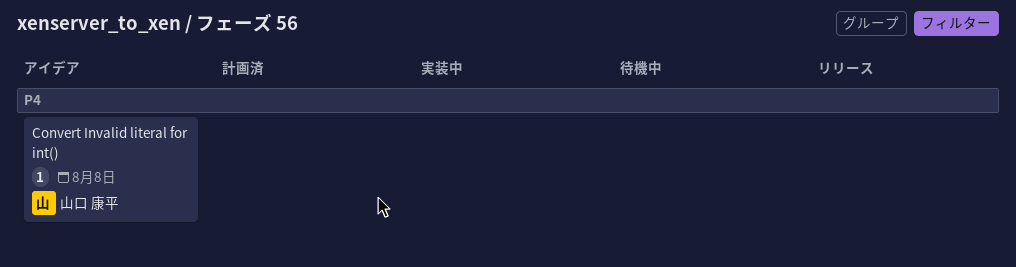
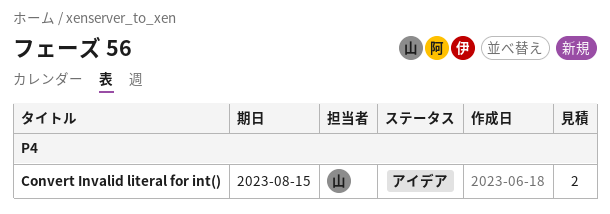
Convert Invalid literal for int(), estimate: 1 -> 2
Convert Invalid literal for int(), due: Aug 8 -> Aug 15

